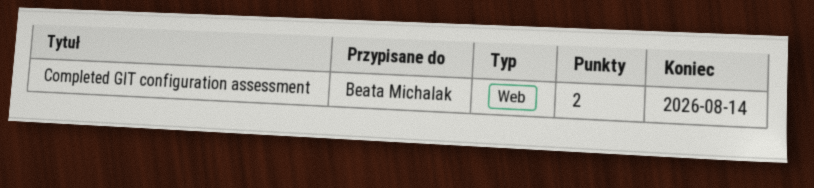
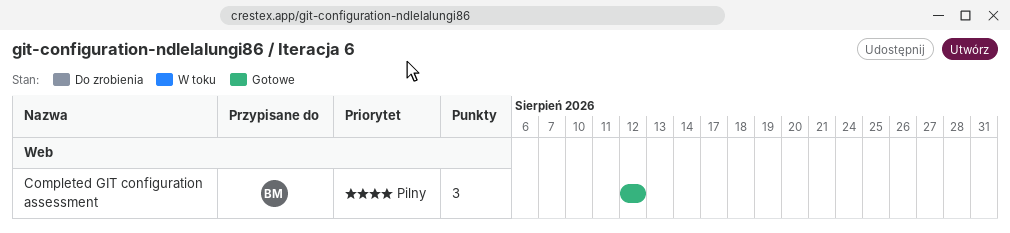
Completed GIT configuration assessment, estimate: 2 -> 3
Completed GIT configuration assessment, due: Aug 14 -> Aug 12

